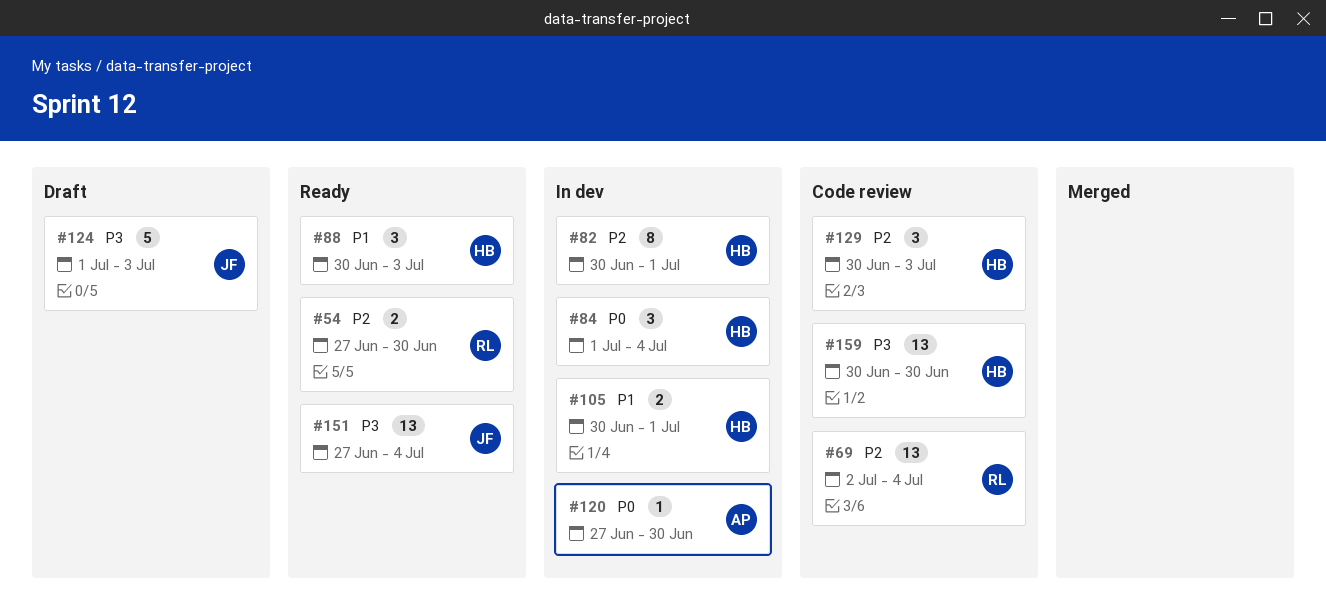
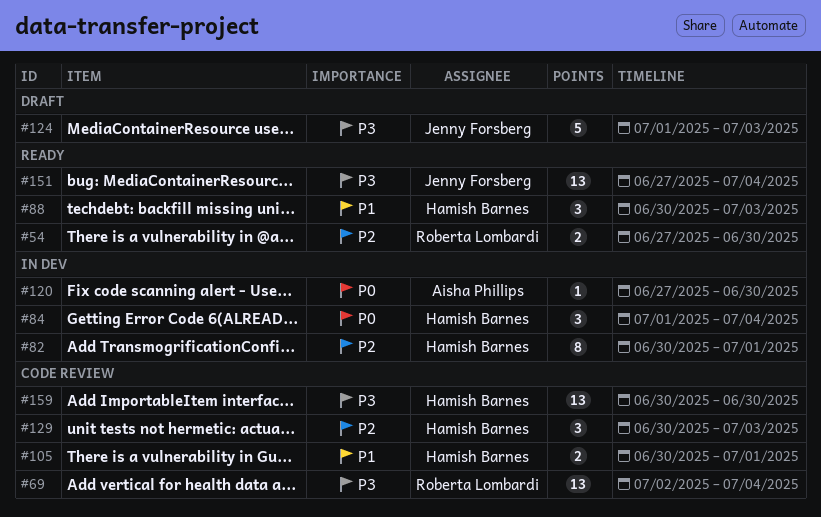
#69, priority: P2 -> P3
#105, status: In dev -> Code review

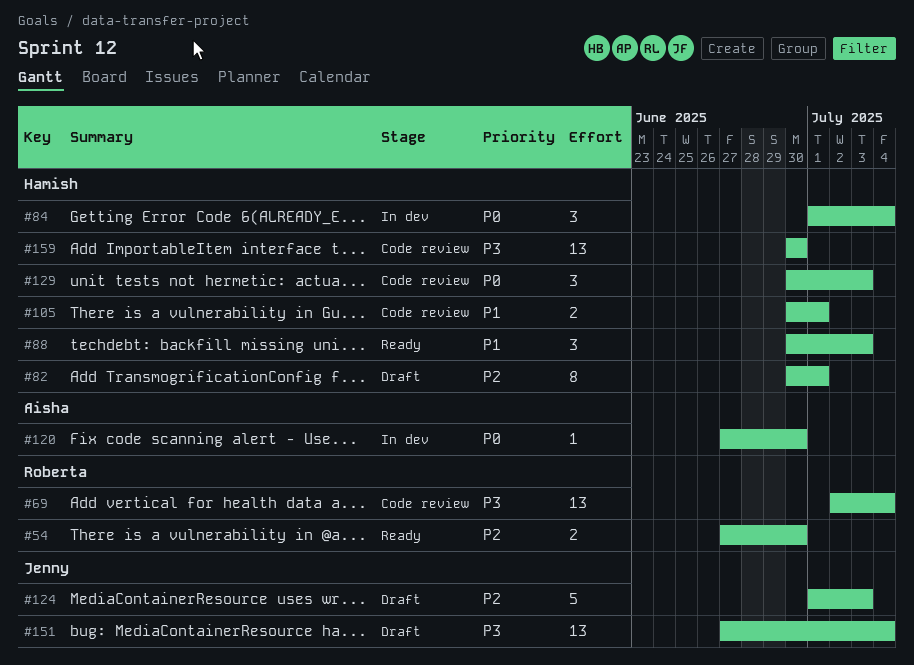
#82, status: In dev -> Draft
#124, priority: P3 -> P2
#129, priority: P2 -> P0
#151, status: Ready -> Draft

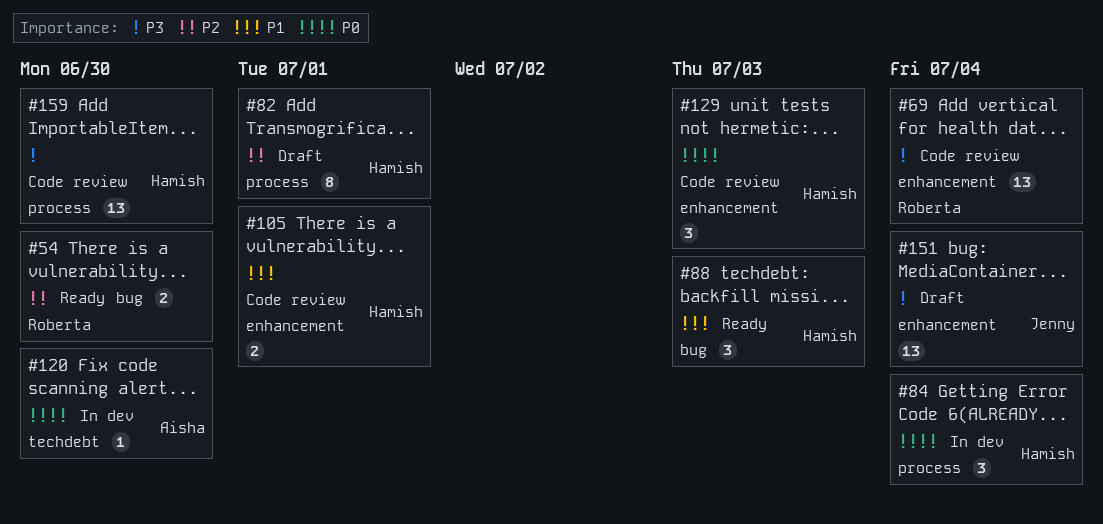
#124: present -> none

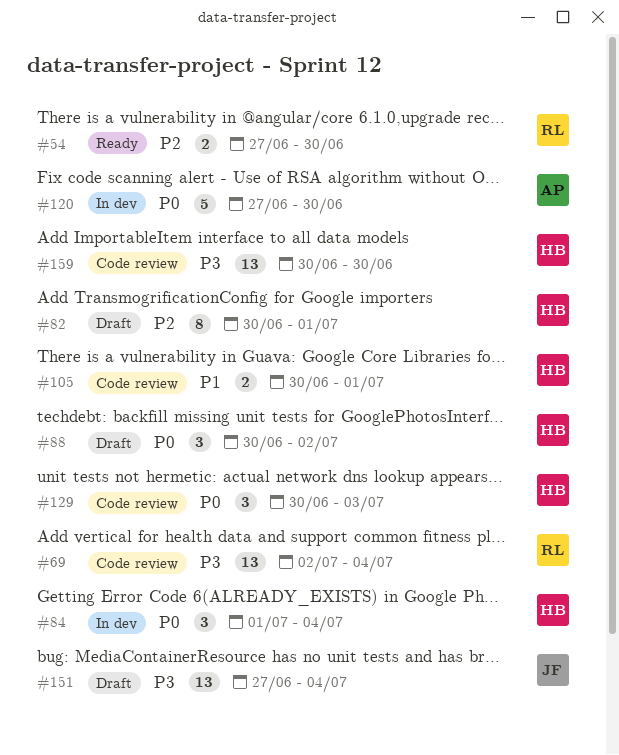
#88, status: Ready -> Draft
#88, priority: P1 -> P0
#88, due: Jul 3 -> Jul 2
#120, estimate: 1 -> 5

